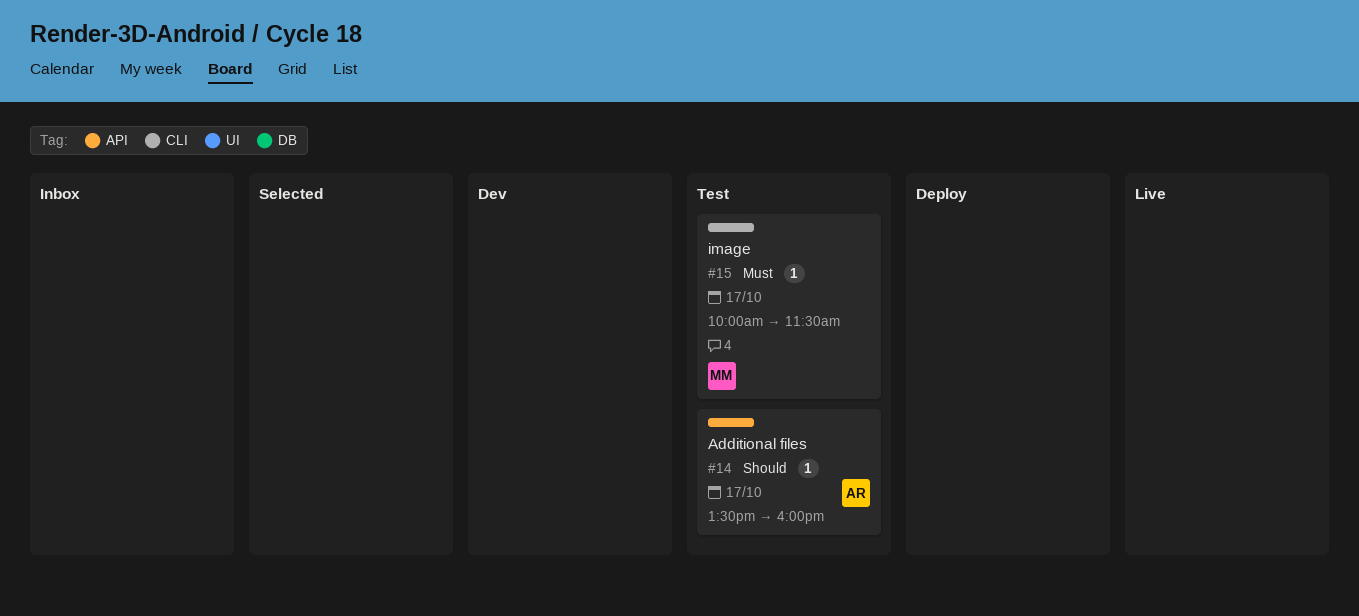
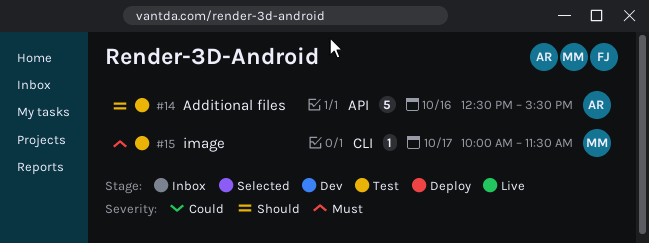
#14, estimate: 1 -> 5
#14, day: Oct 17 -> Oct 16
#14, begins: 13:30 -> 12:30
#14, ends: 16:00 -> 15:30

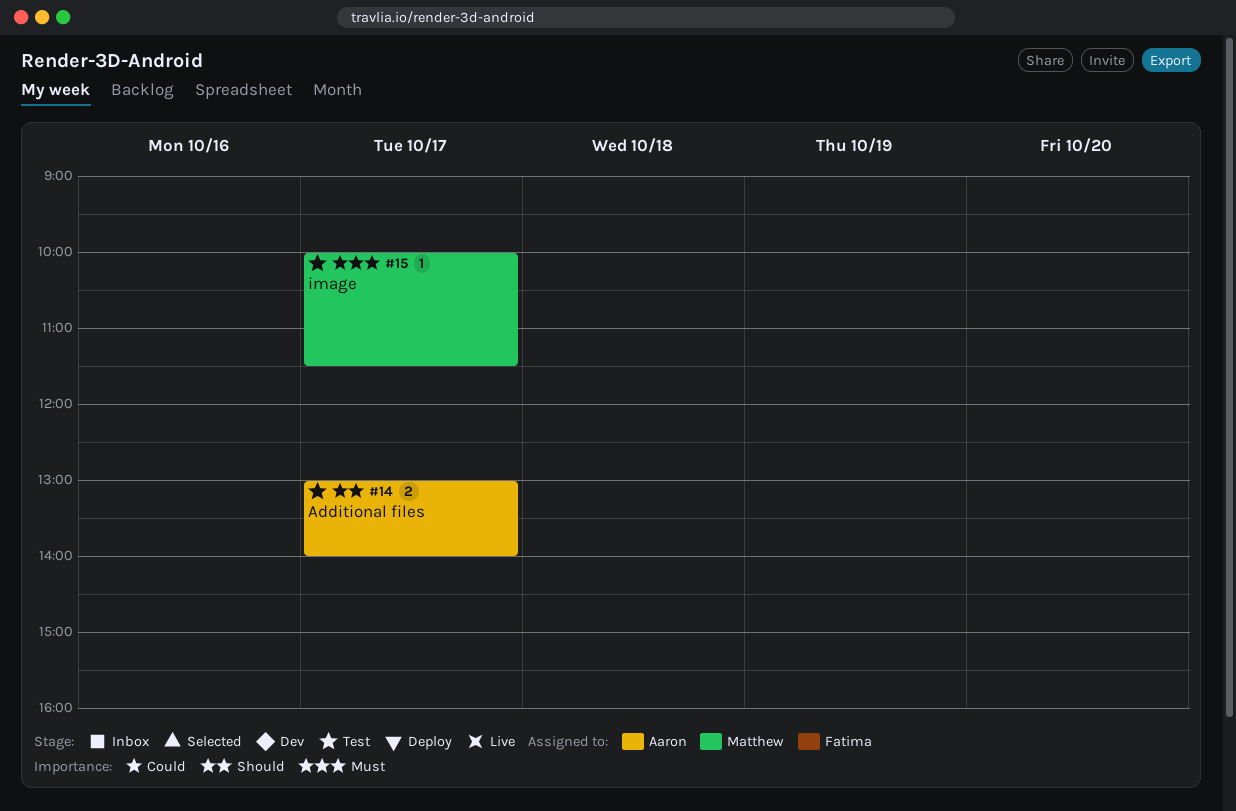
#14, estimate: 5 -> 2
#14, day: Oct 16 -> Oct 17
#14, begins: 12:30 -> 13:00
#14, ends: 15:30 -> 14:00

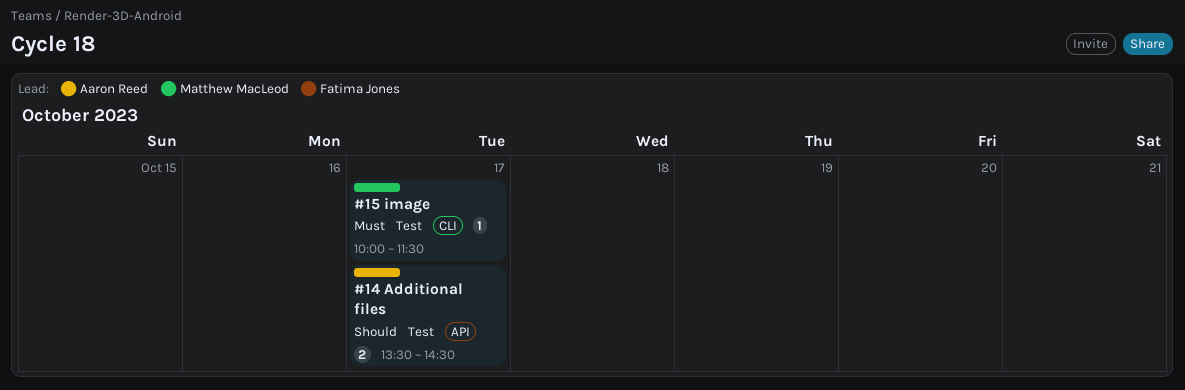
#14, begins: 13:00 -> 13:30
#14, ends: 14:00 -> 14:30

